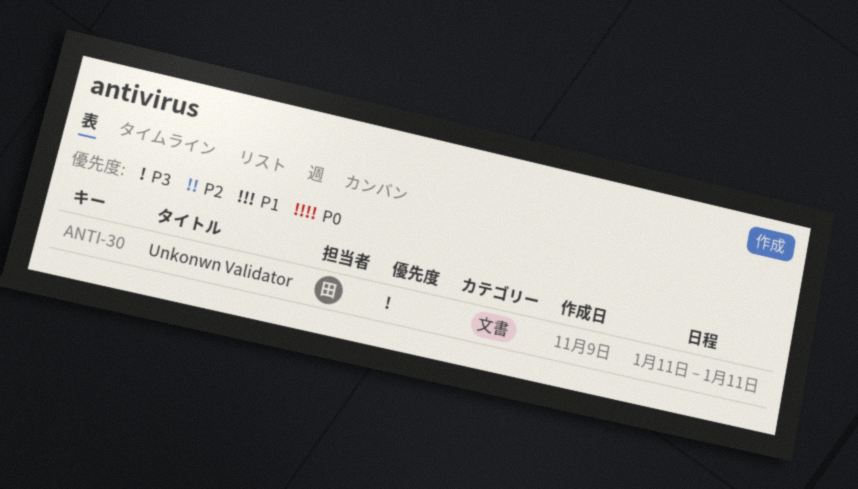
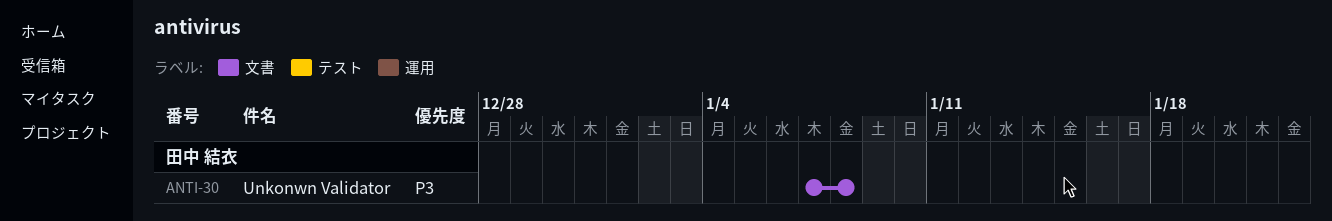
ANTI-30, start: Jan 11 -> Jan 7
ANTI-30, due: Jan 11 -> Jan 8

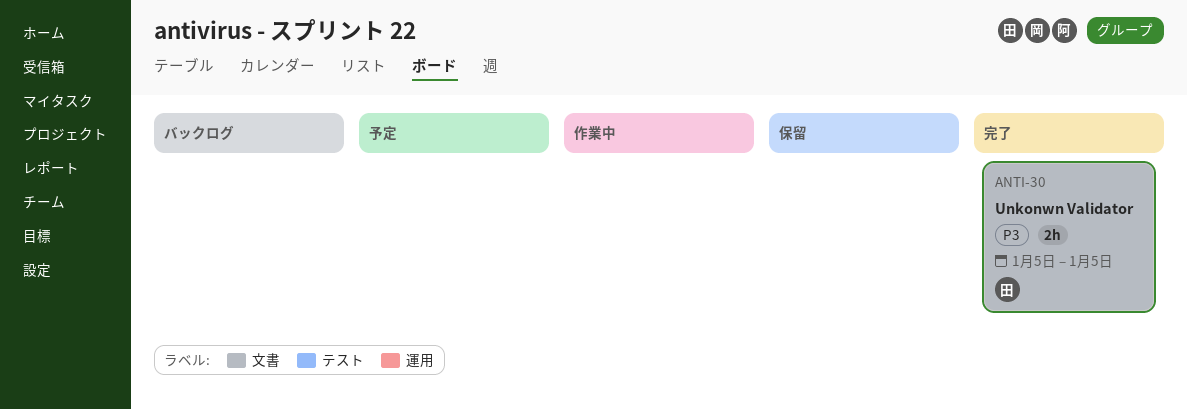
ANTI-30, start: Jan 7 -> Jan 5
ANTI-30, due: Jan 8 -> Jan 5

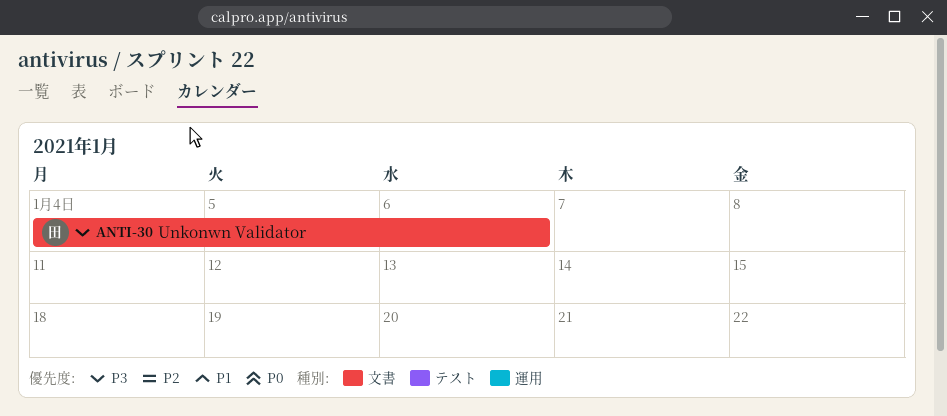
ANTI-30, start: Jan 5 -> Jan 4
ANTI-30, due: Jan 5 -> Jan 6

